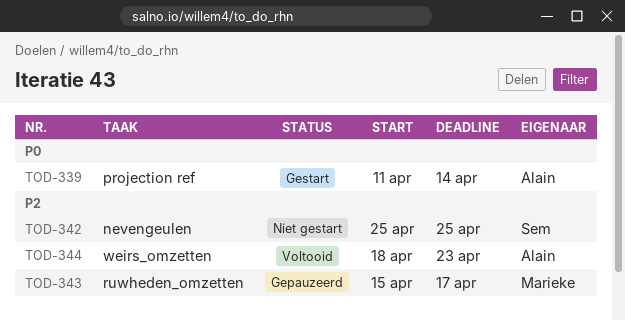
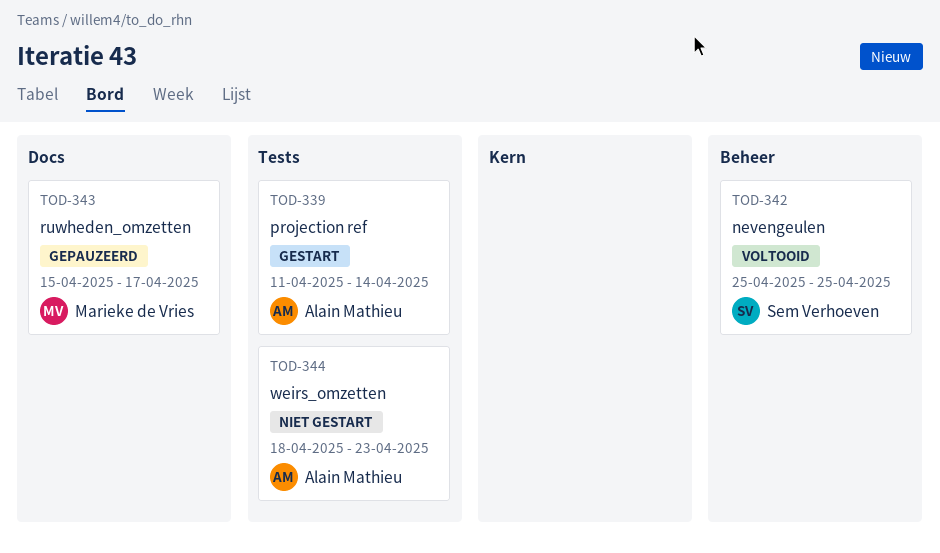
TOD-342, status: Niet gestart -> Voltooid
TOD-344, status: Voltooid -> Niet gestart

